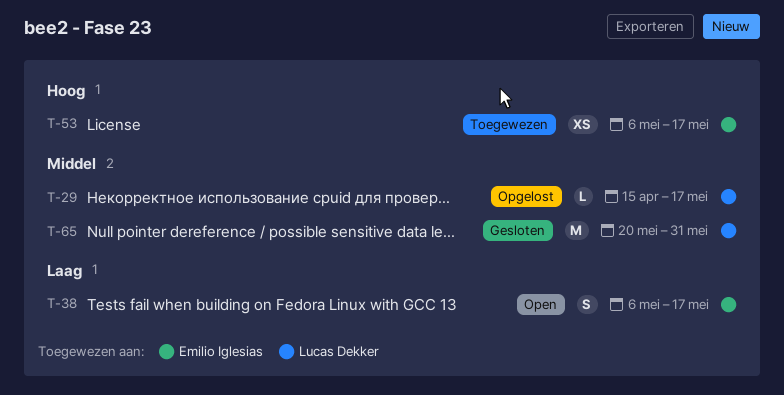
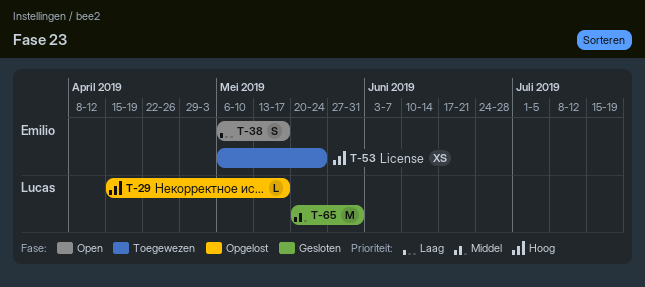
T-29, priority: Middel -> Hoog
T-53, due: May 17 -> May 24

